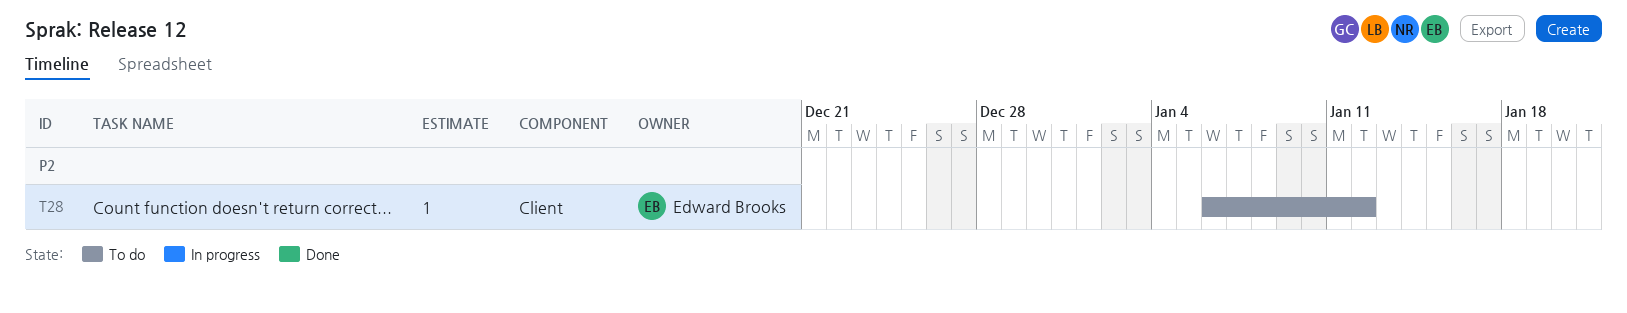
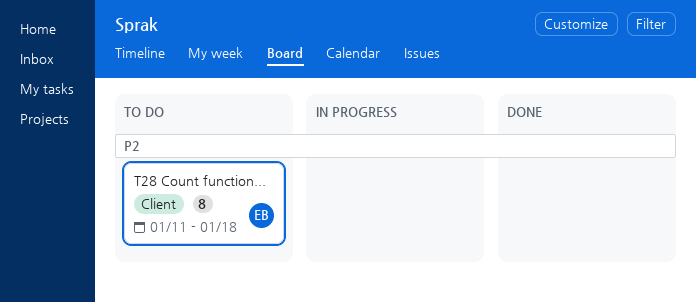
T28, estimate: 1 -> 8
T28, start: Jan 6 -> Jan 11
T28, due: Jan 12 -> Jan 18

